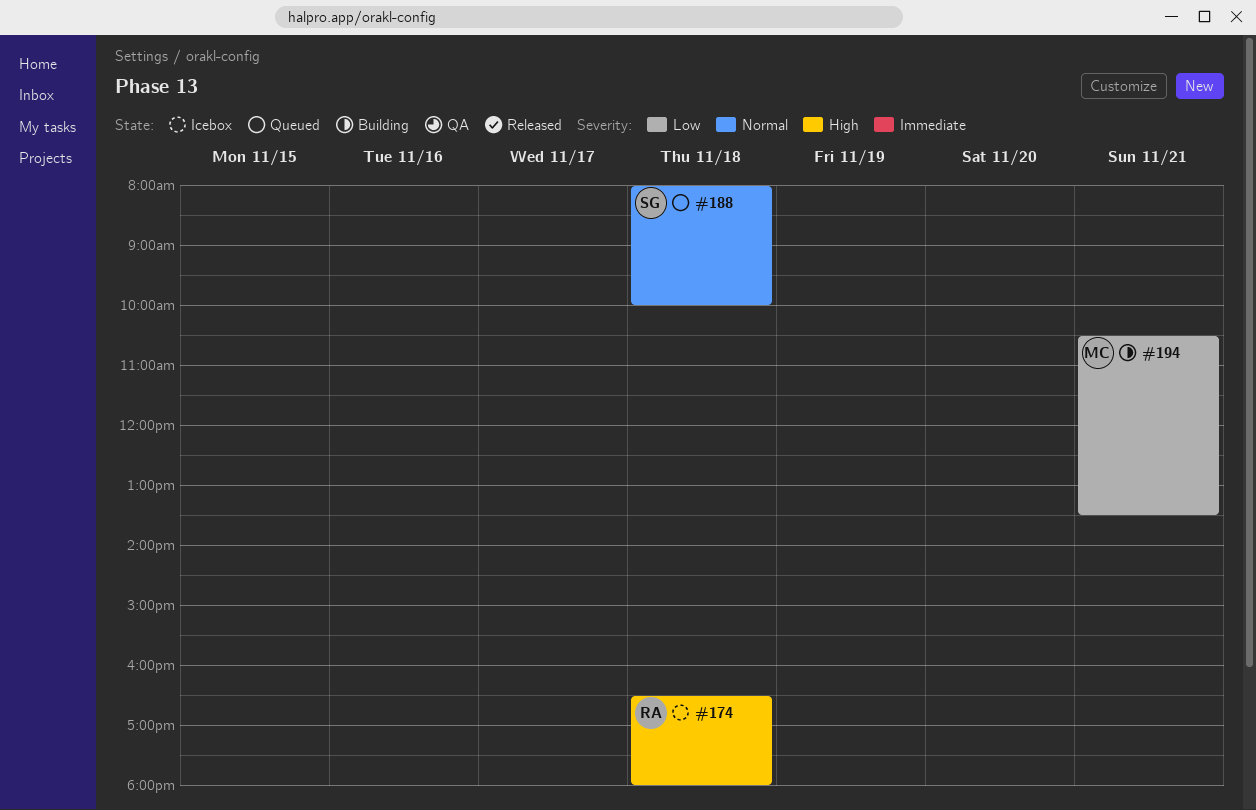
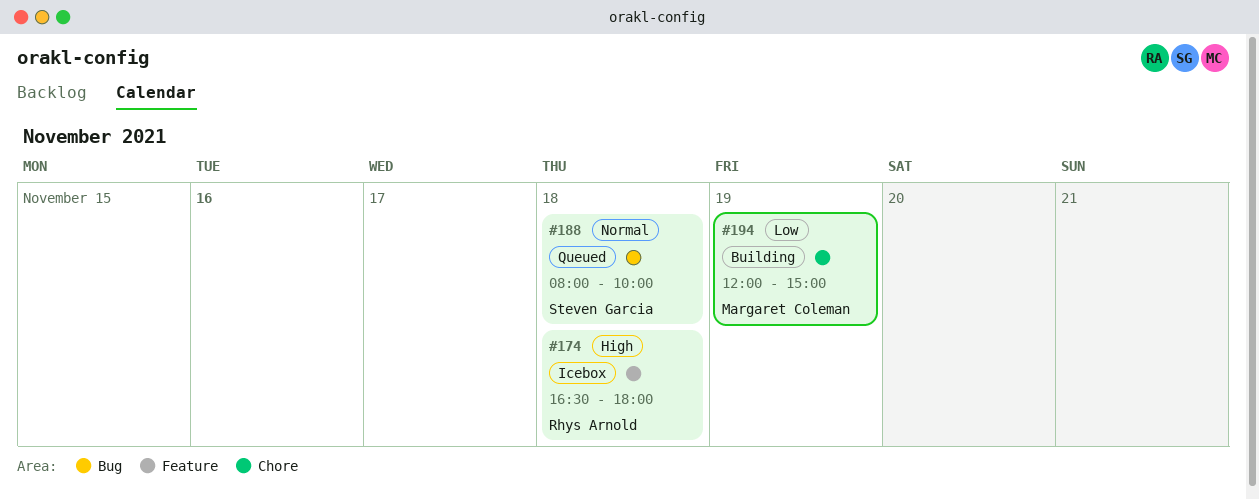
#194, day: Nov 21 -> Nov 19
#194, begins: 10:30 -> 12:00
#194, ends: 13:30 -> 15:00

